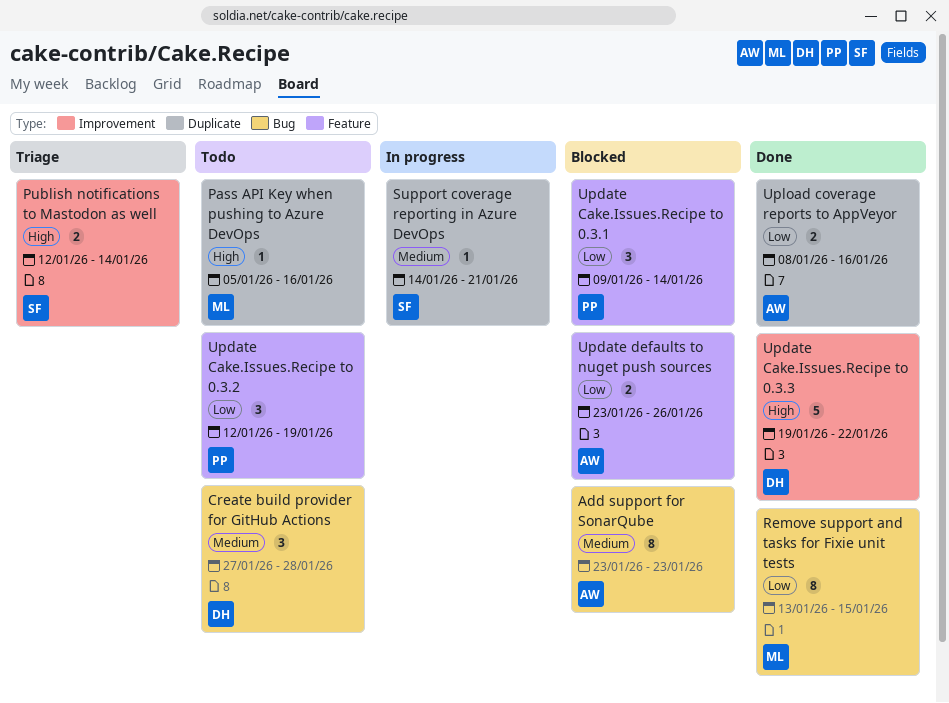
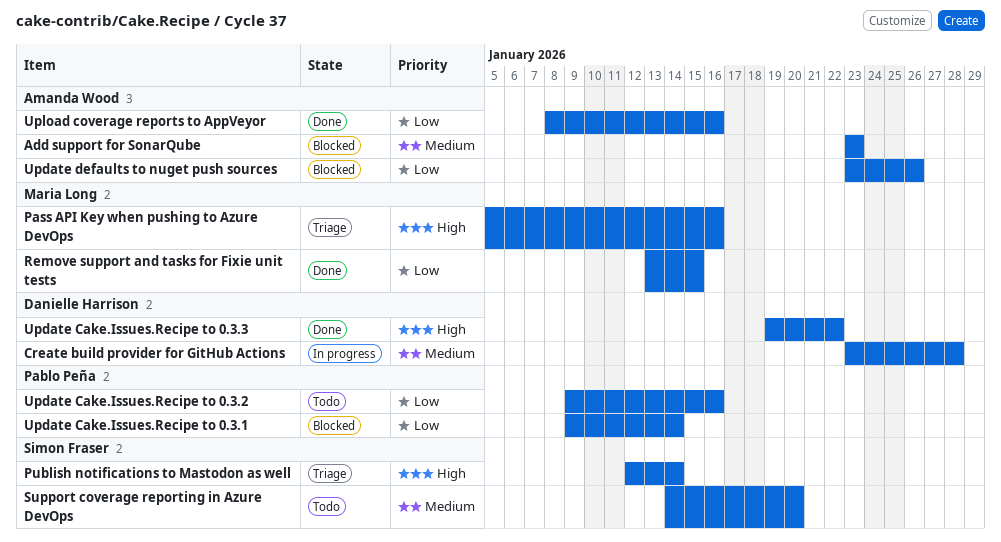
Create build provider for GitHub Actions, status: Todo -> In progress
Create build provider for GitHub Actions, start: Jan 27 -> Jan 23
Pass API Key when pushing to Azure DevOps, status: Todo -> Triage
Support coverage reporting in Azure DevOps, status: In progress -> Todo
Support coverage reporting in Azure DevOps, due: Jan 21 -> Jan 20
Update Cake.Issues.Recipe to 0.3.2, start: Jan 12 -> Jan 9
Update Cake.Issues.Recipe to 0.3.2, due: Jan 19 -> Jan 16

